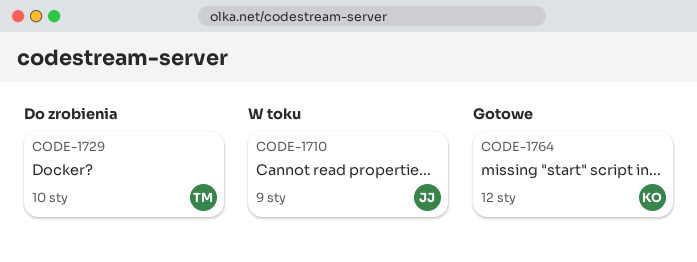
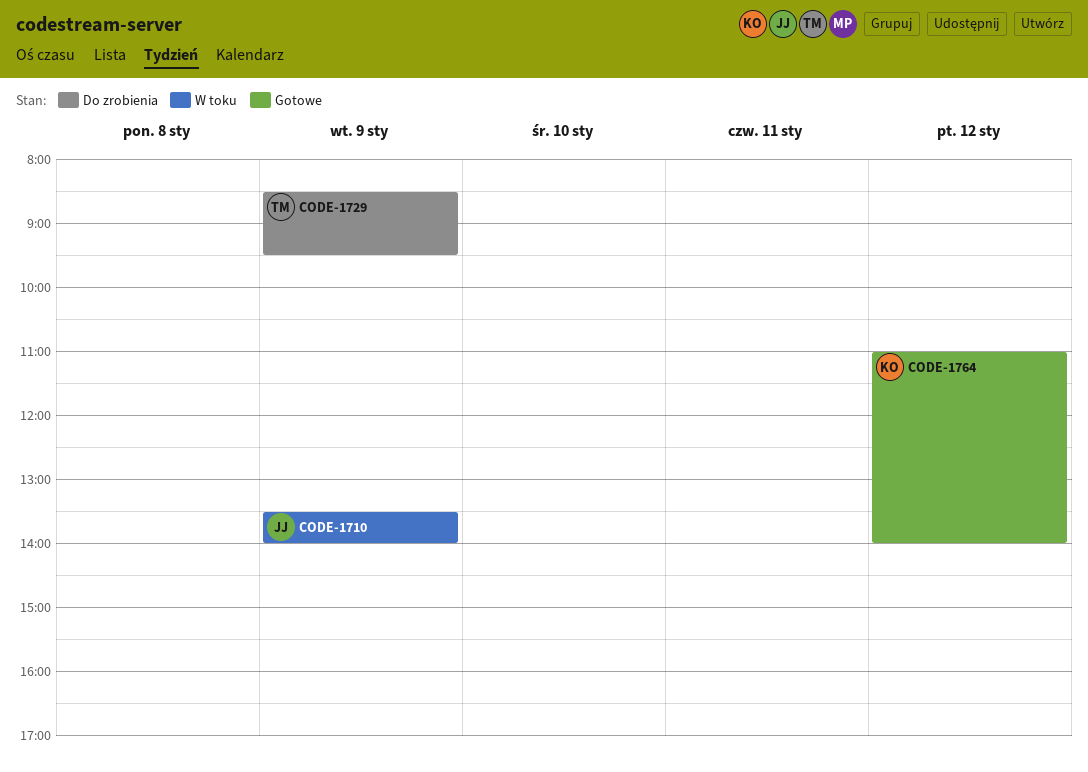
CODE-1729, day: Jan 10 -> Jan 9

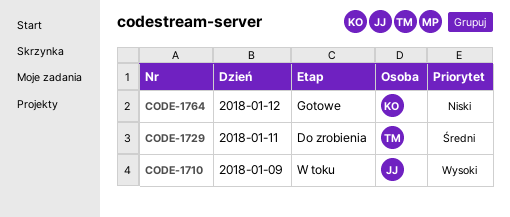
CODE-1729, day: Jan 9 -> Jan 11

